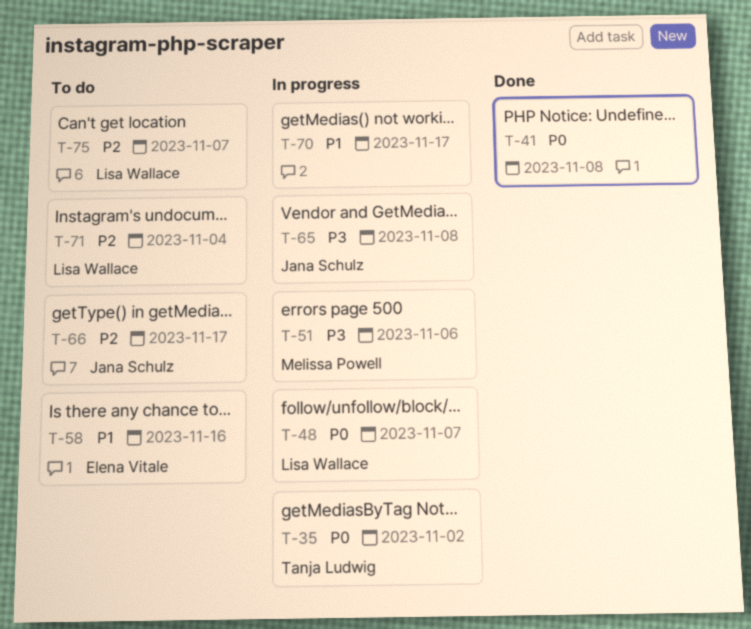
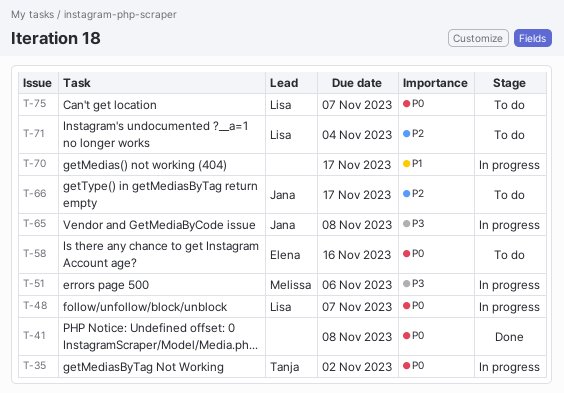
T-58, priority: P1 -> P0
T-75, priority: P2 -> P0

